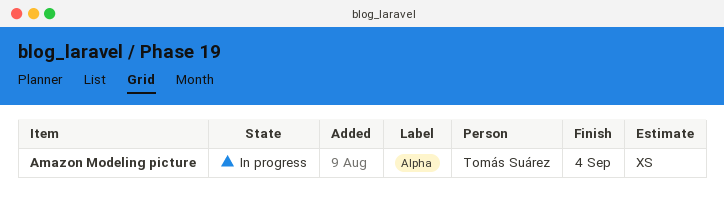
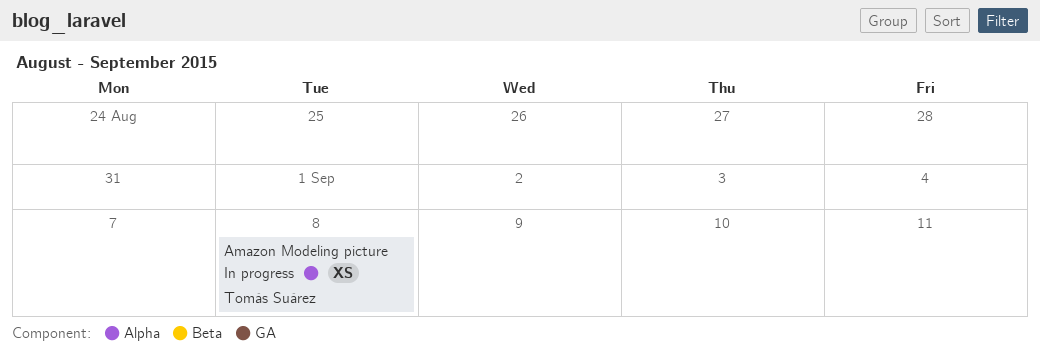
Amazon Modeling picture, due: Sep 4 -> Sep 8

